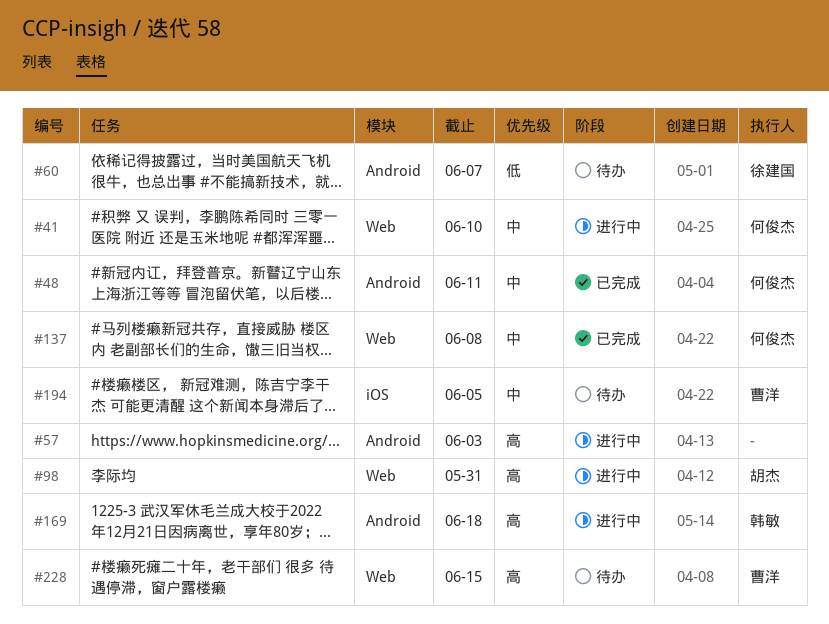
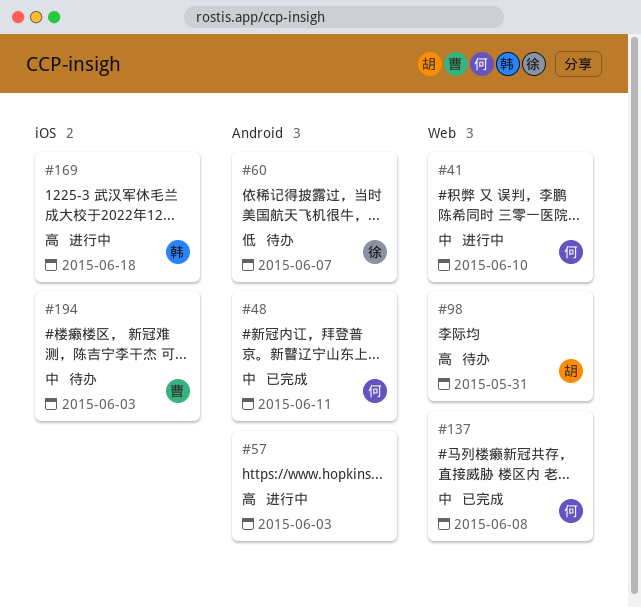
#98, status: 进行中 -> 待办
#169, label: Android -> iOS
#194, due: Jun 5 -> Jun 3
#228: present -> none

